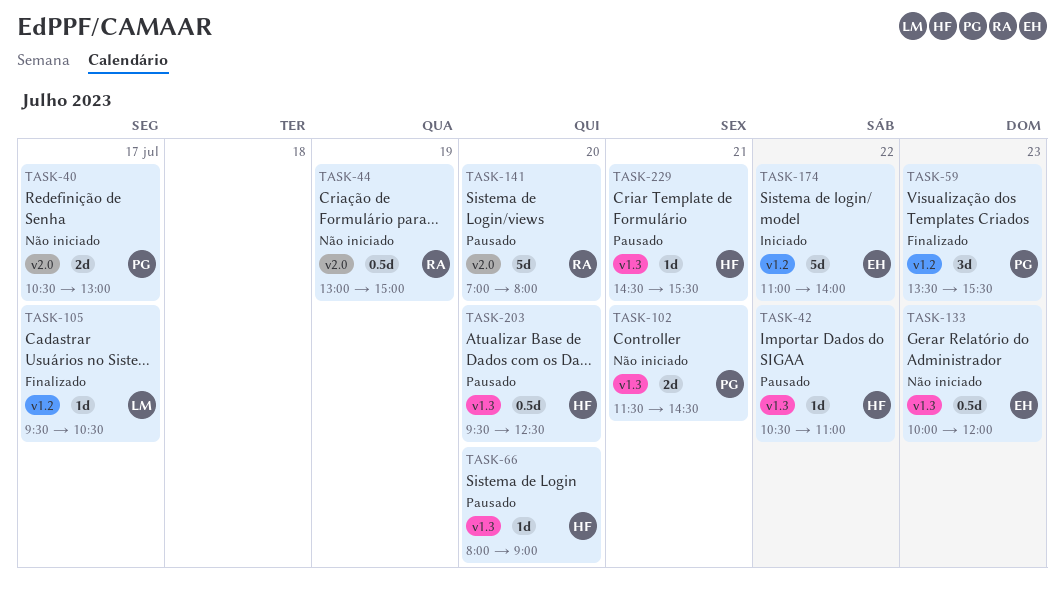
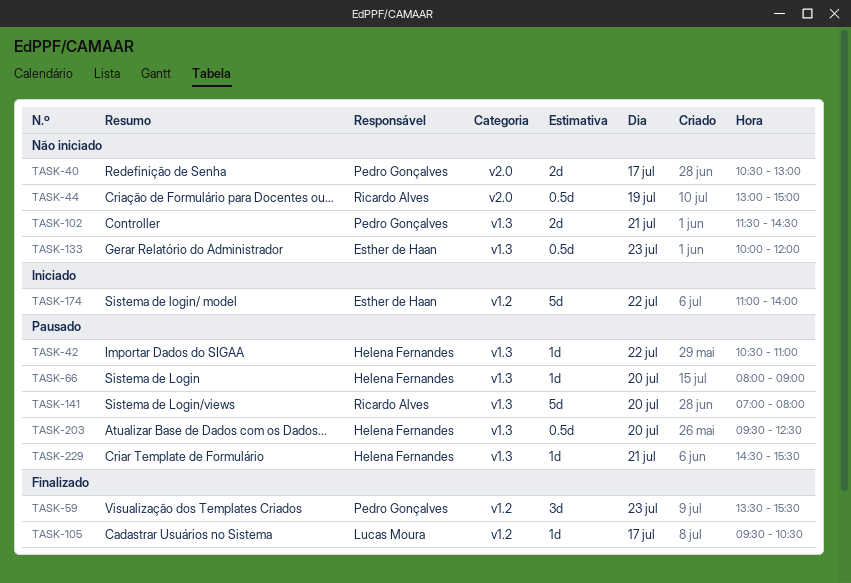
TASK-141, label: v2.0 -> v1.3

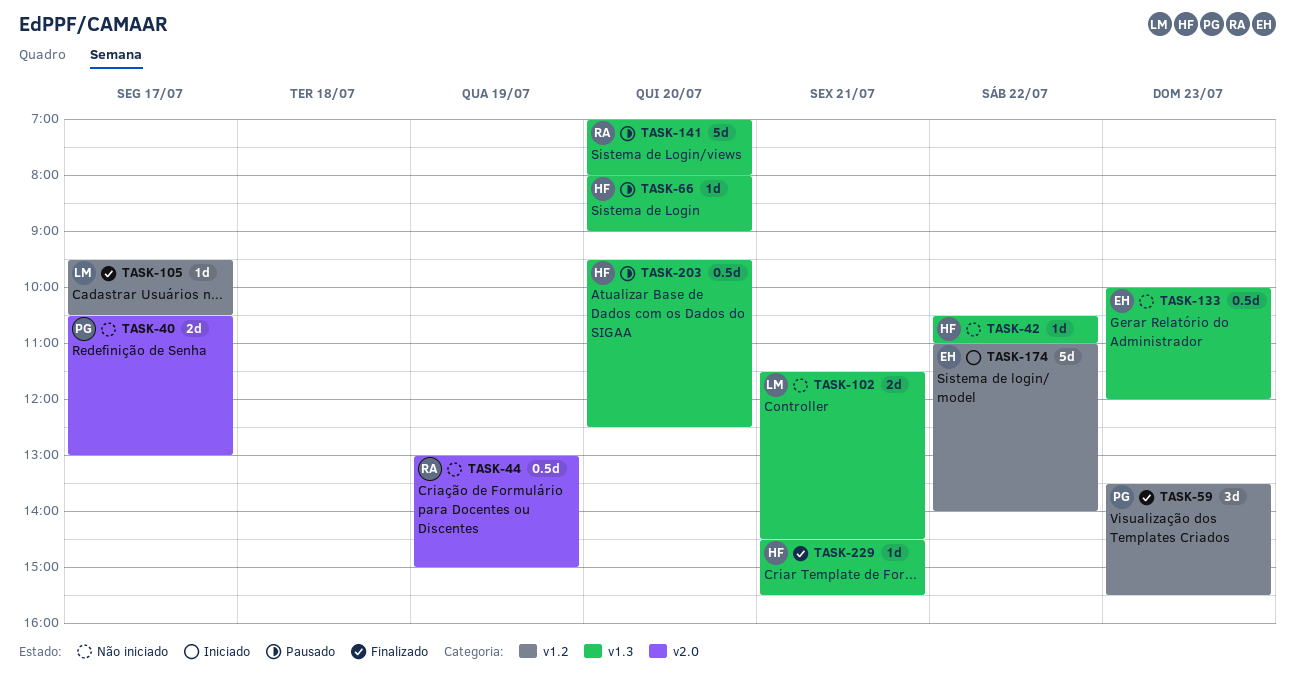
TASK-42, status: Pausado -> Não iniciado
TASK-102, owner: Pedro Gonçalves -> Lucas Moura
TASK-229, status: Pausado -> Finalizado

